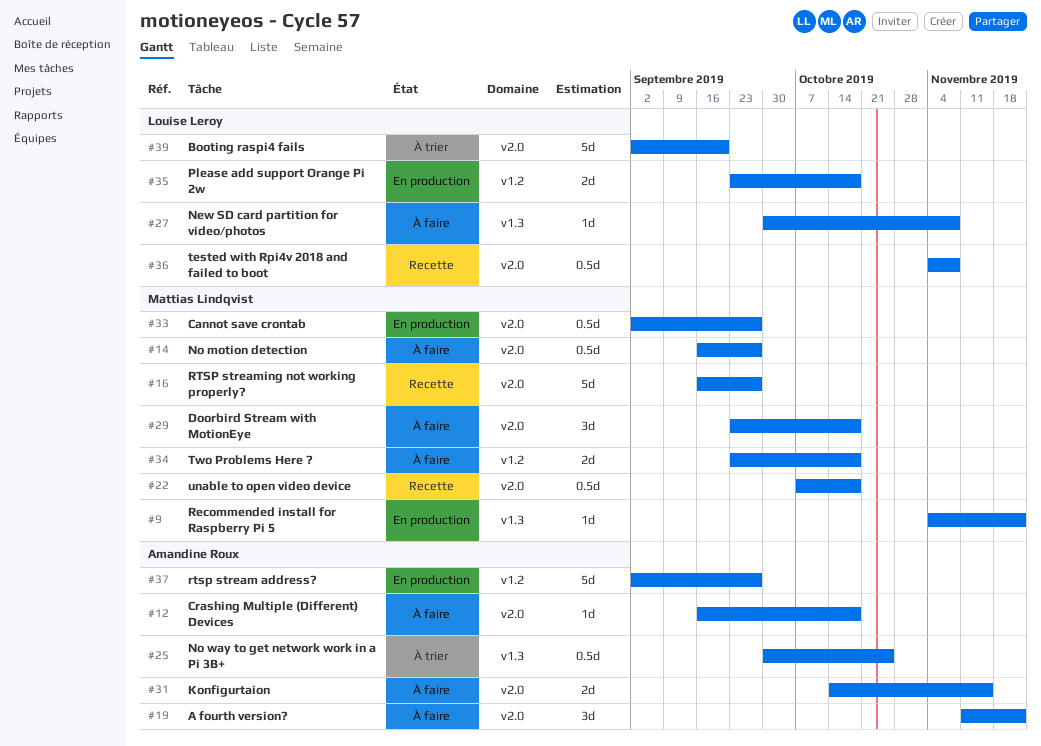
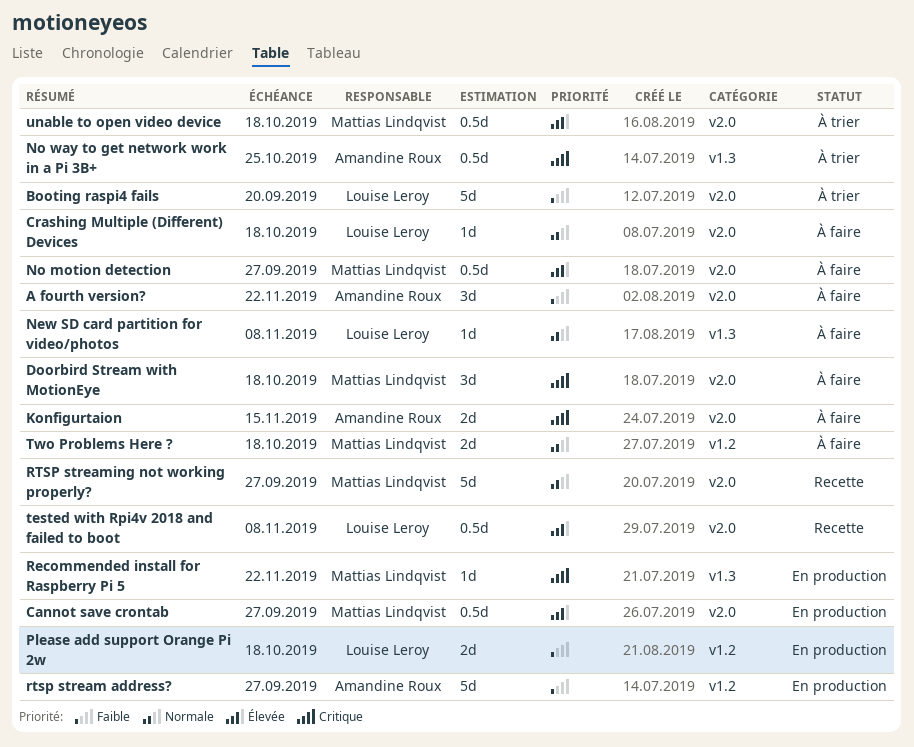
Crashing Multiple (Different) Devices, owner: Amandine Roux -> Louise Leroy
unable to open video device, status: Recette -> À trier

